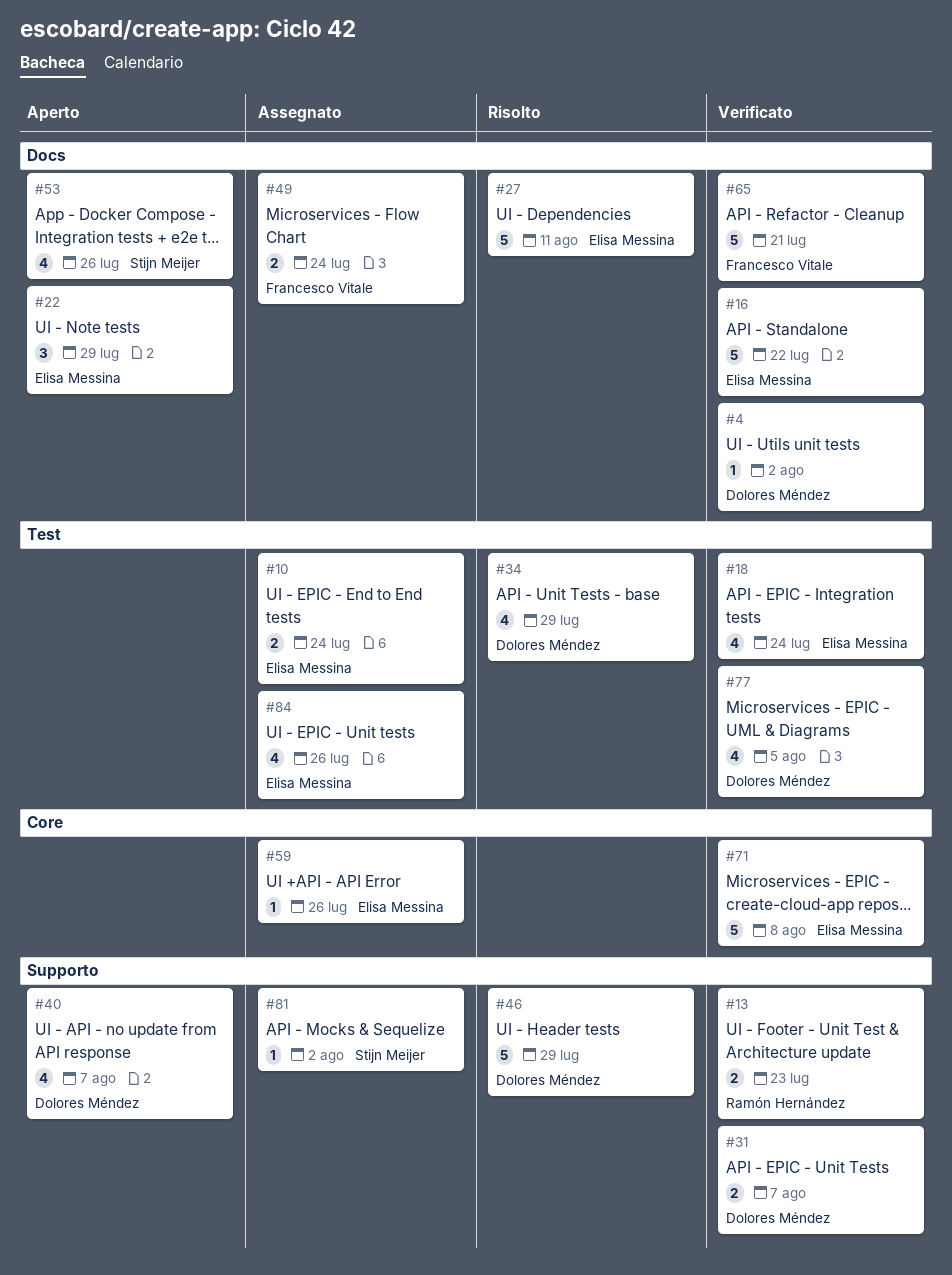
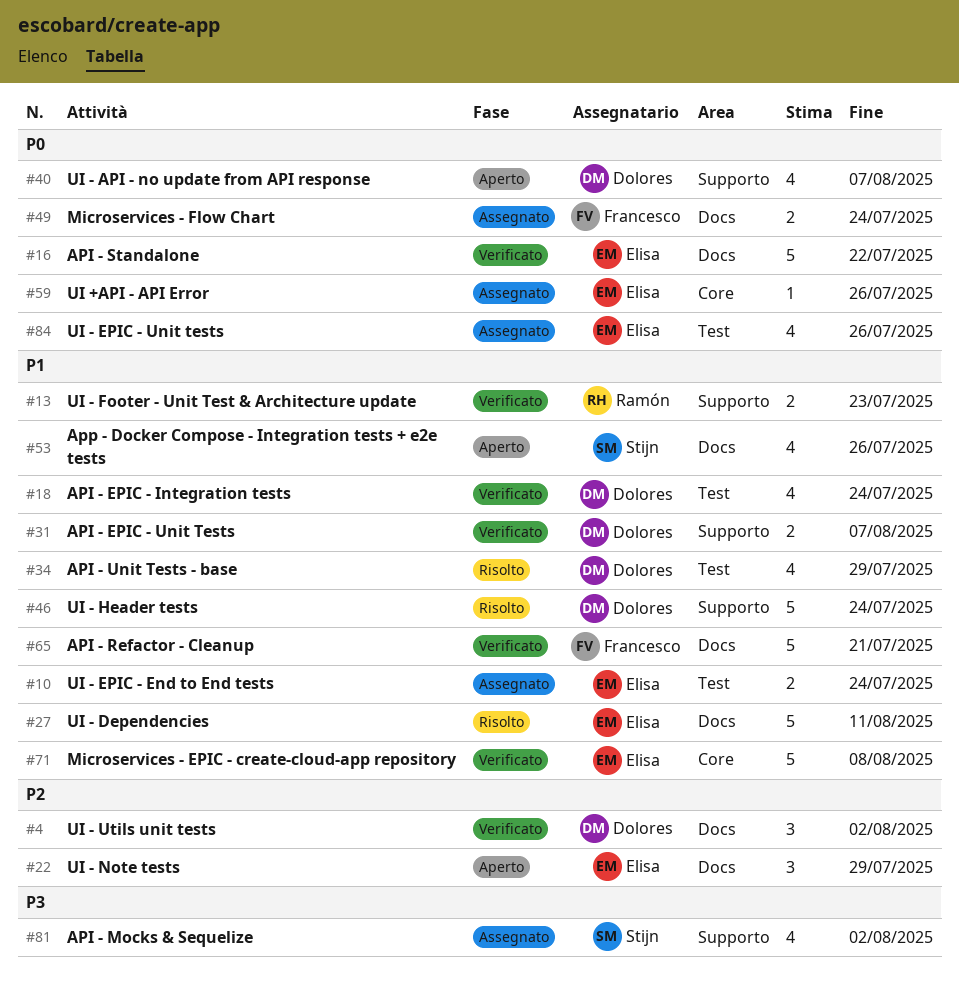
#4, estimate: 1 -> 3
#18, owner: Elisa Messina -> Dolores Méndez
#46, due: Jul 29 -> Jul 24
#77: present -> none
#81, estimate: 1 -> 4

